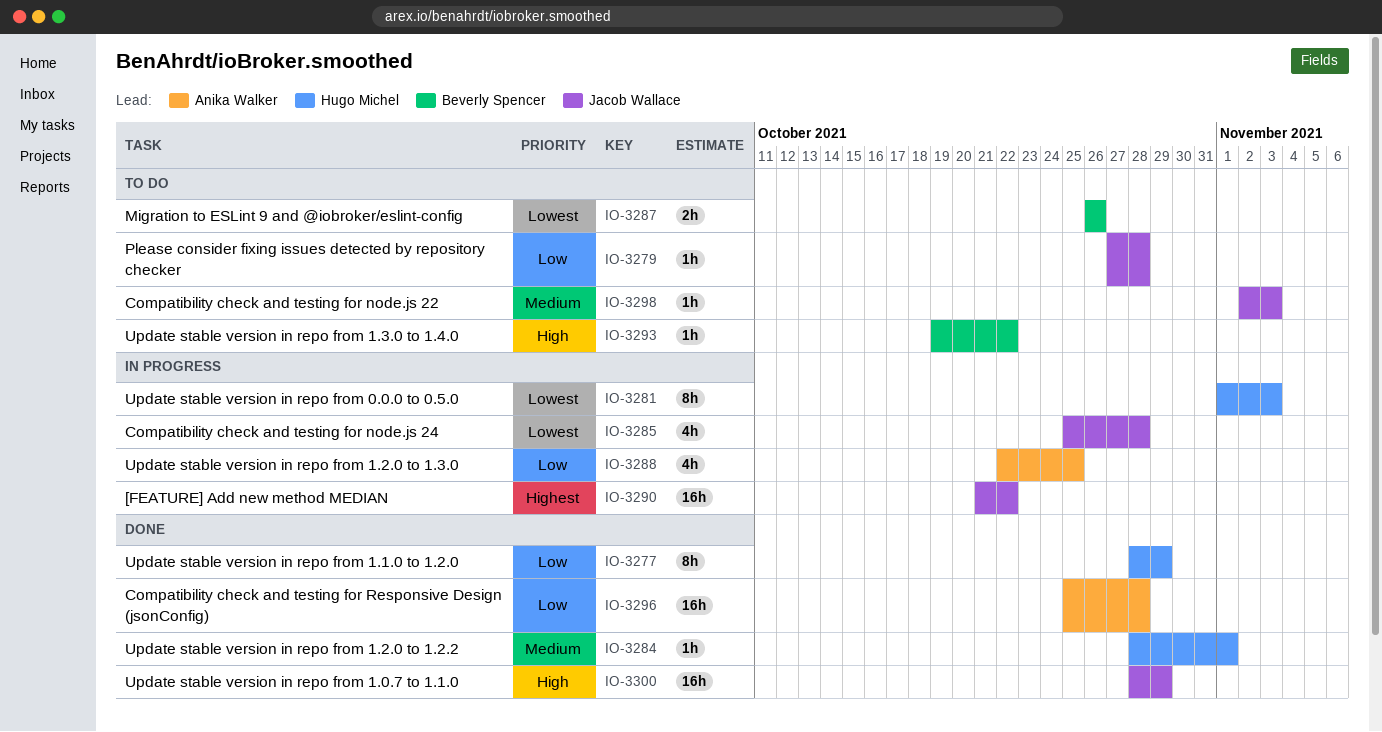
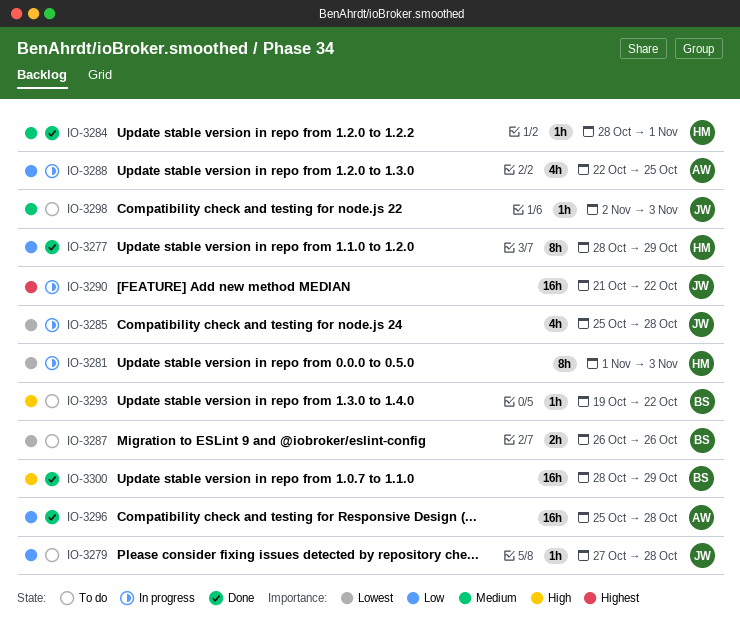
IO-3300, owner: Jacob Wallace -> Beverly Spencer

